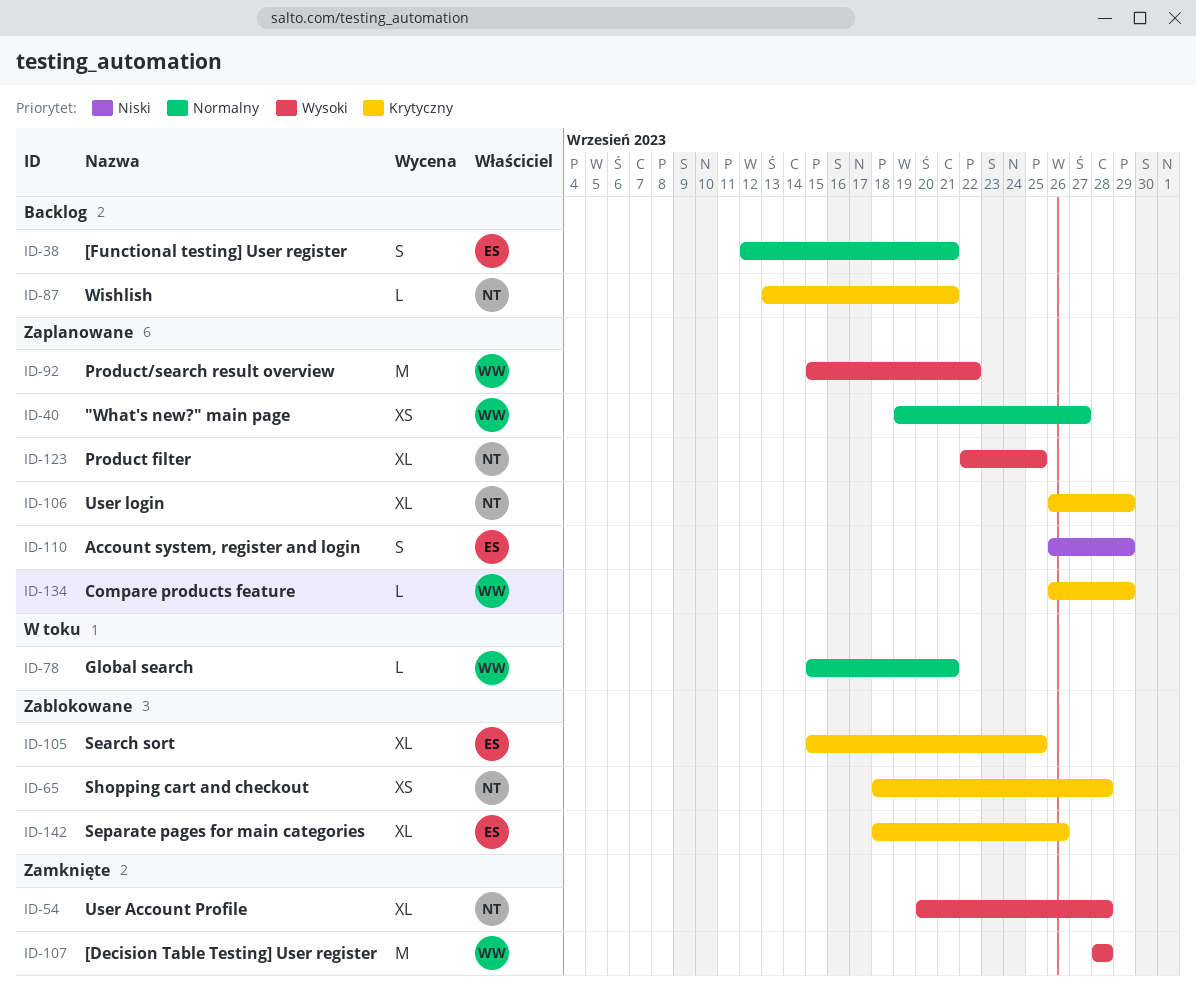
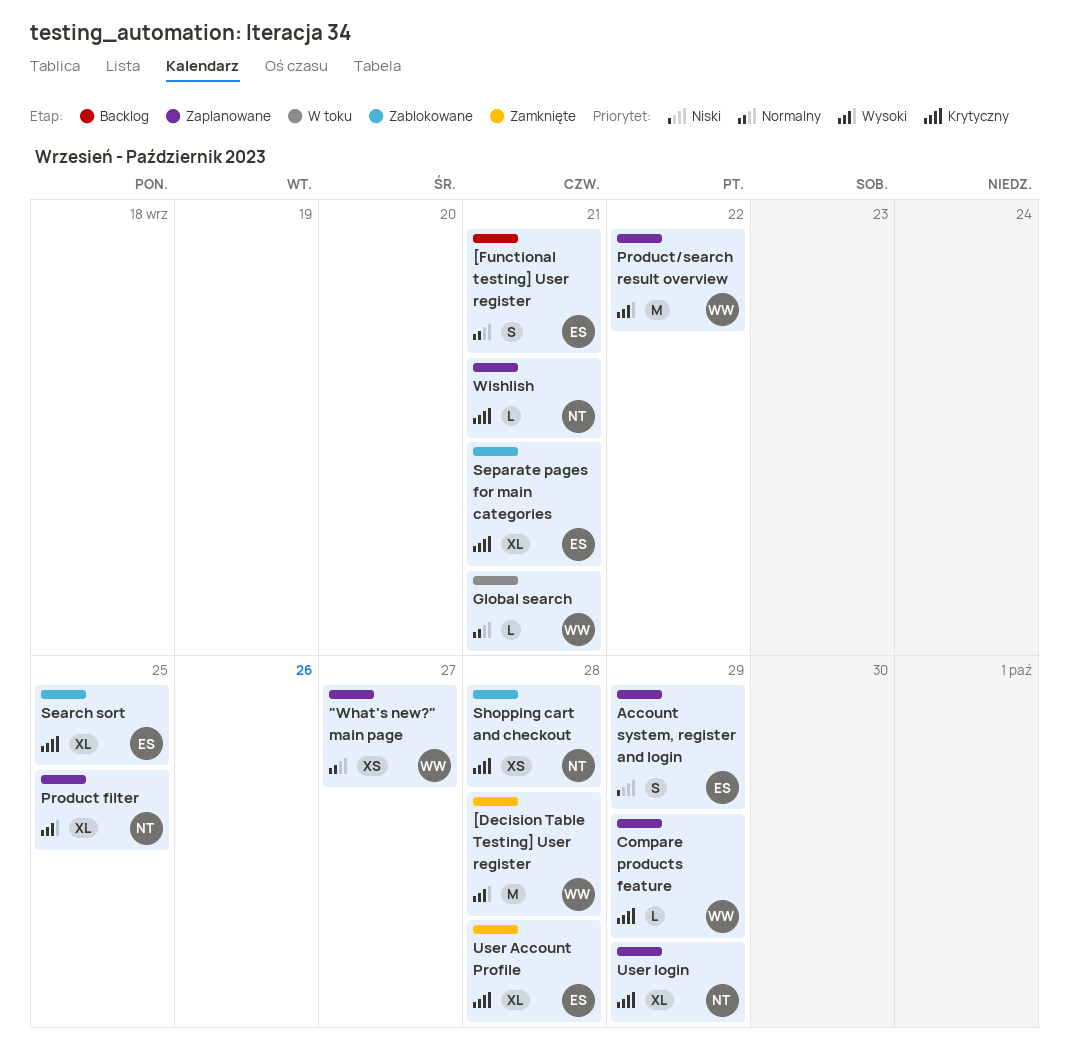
Separate pages for main categories, due: Sep 26 -> Sep 21
User Account Profile, owner: NT -> ES
User Account Profile, priority: Wysoki -> Krytyczny
Wishlish, status: Backlog -> Zaplanowane

